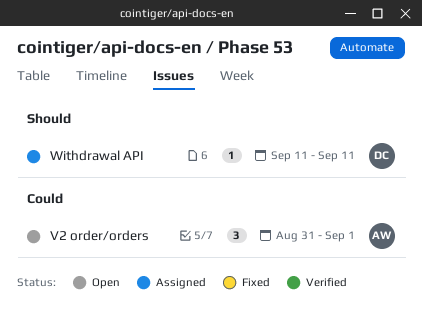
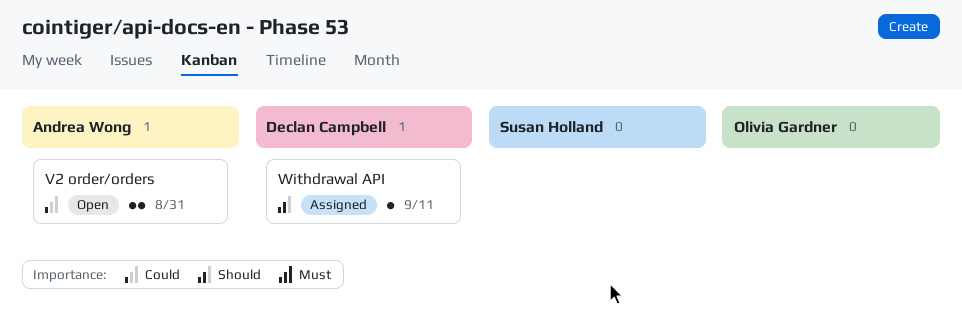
V2 order/orders, estimate: 3 -> 2
V2 order/orders, due: Sep 1 -> Aug 31

